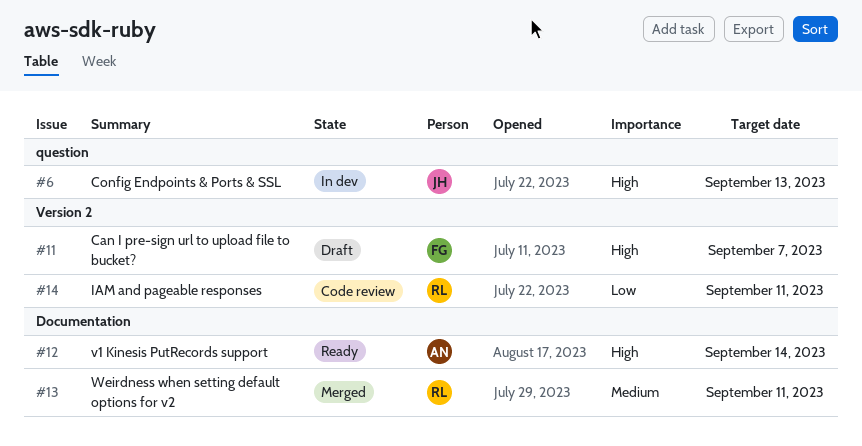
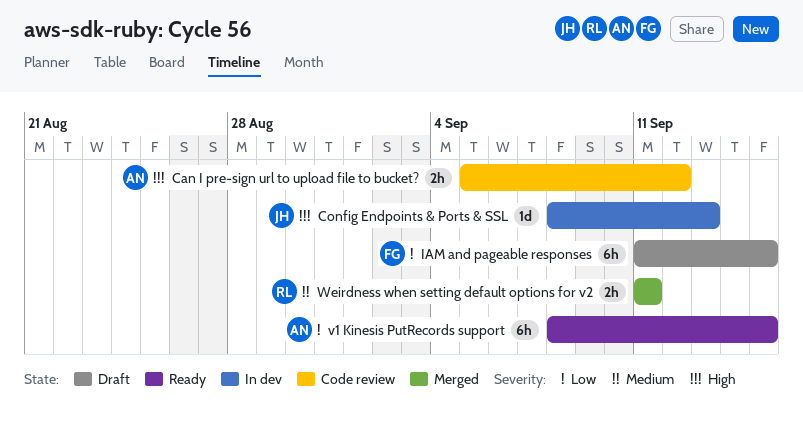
Can I pre-sign url to upload file to bucket?, status: Draft -> Code review
Can I pre-sign url to upload file to bucket?, owner: FG -> AN
Can I pre-sign url to upload file to bucket?, due: Sep 7 -> Sep 12
IAM and pageable responses, status: Code review -> Draft
IAM and pageable responses, owner: RL -> FG
IAM and pageable responses, due: Sep 11 -> Sep 15
v1 Kinesis PutRecords support, priority: High -> Low
v1 Kinesis PutRecords support, due: Sep 14 -> Sep 15

